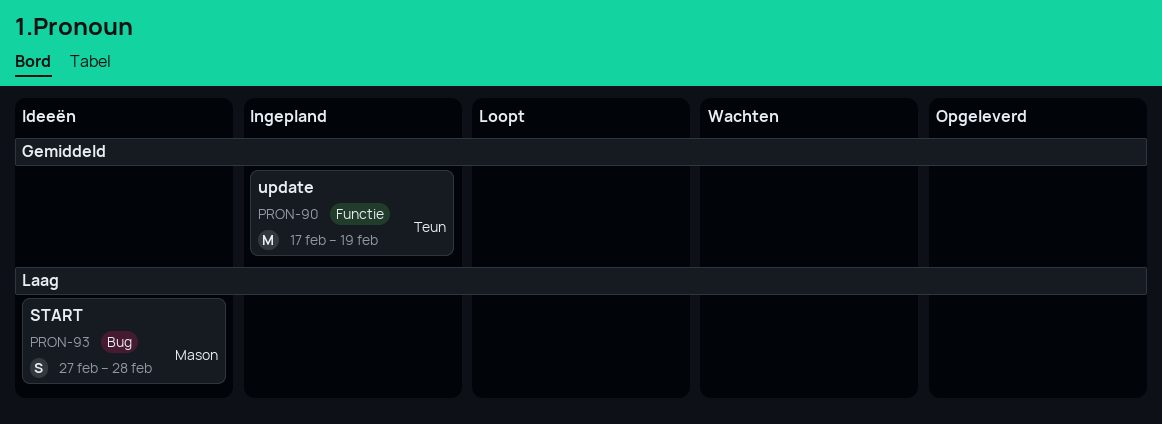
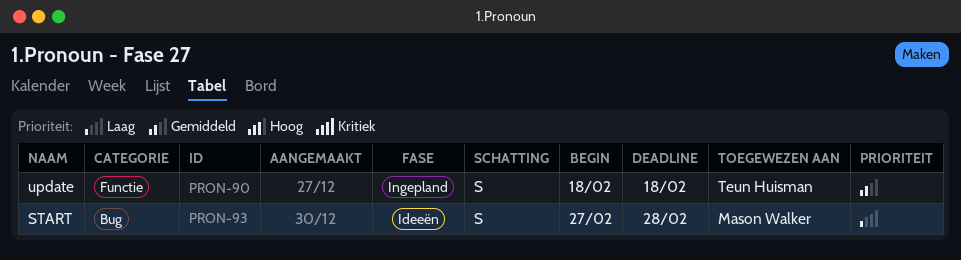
PRON-90, estimate: M -> S
PRON-90, start: Feb 17 -> Feb 18
PRON-90, due: Feb 19 -> Feb 18

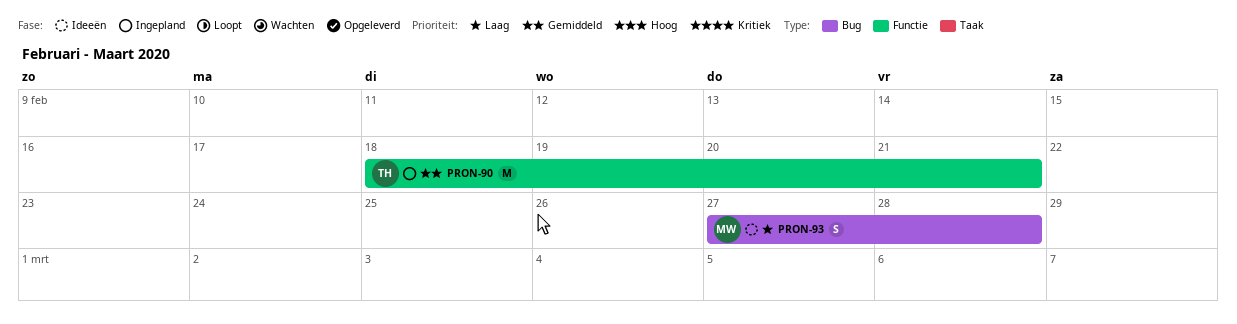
PRON-90, estimate: S -> M
PRON-90, due: Feb 18 -> Feb 21

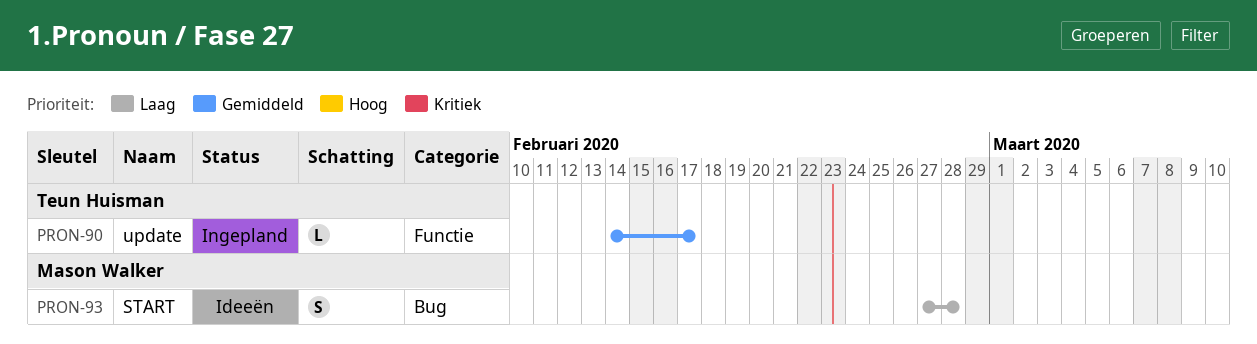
PRON-90, estimate: M -> L
PRON-90, start: Feb 18 -> Feb 14
PRON-90, due: Feb 21 -> Feb 17

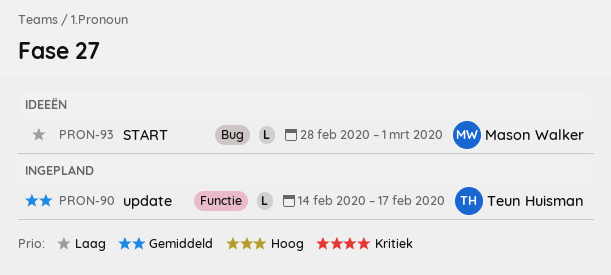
PRON-93, estimate: S -> L
PRON-93, start: Feb 27 -> Feb 28
PRON-93, due: Feb 28 -> Mar 1

